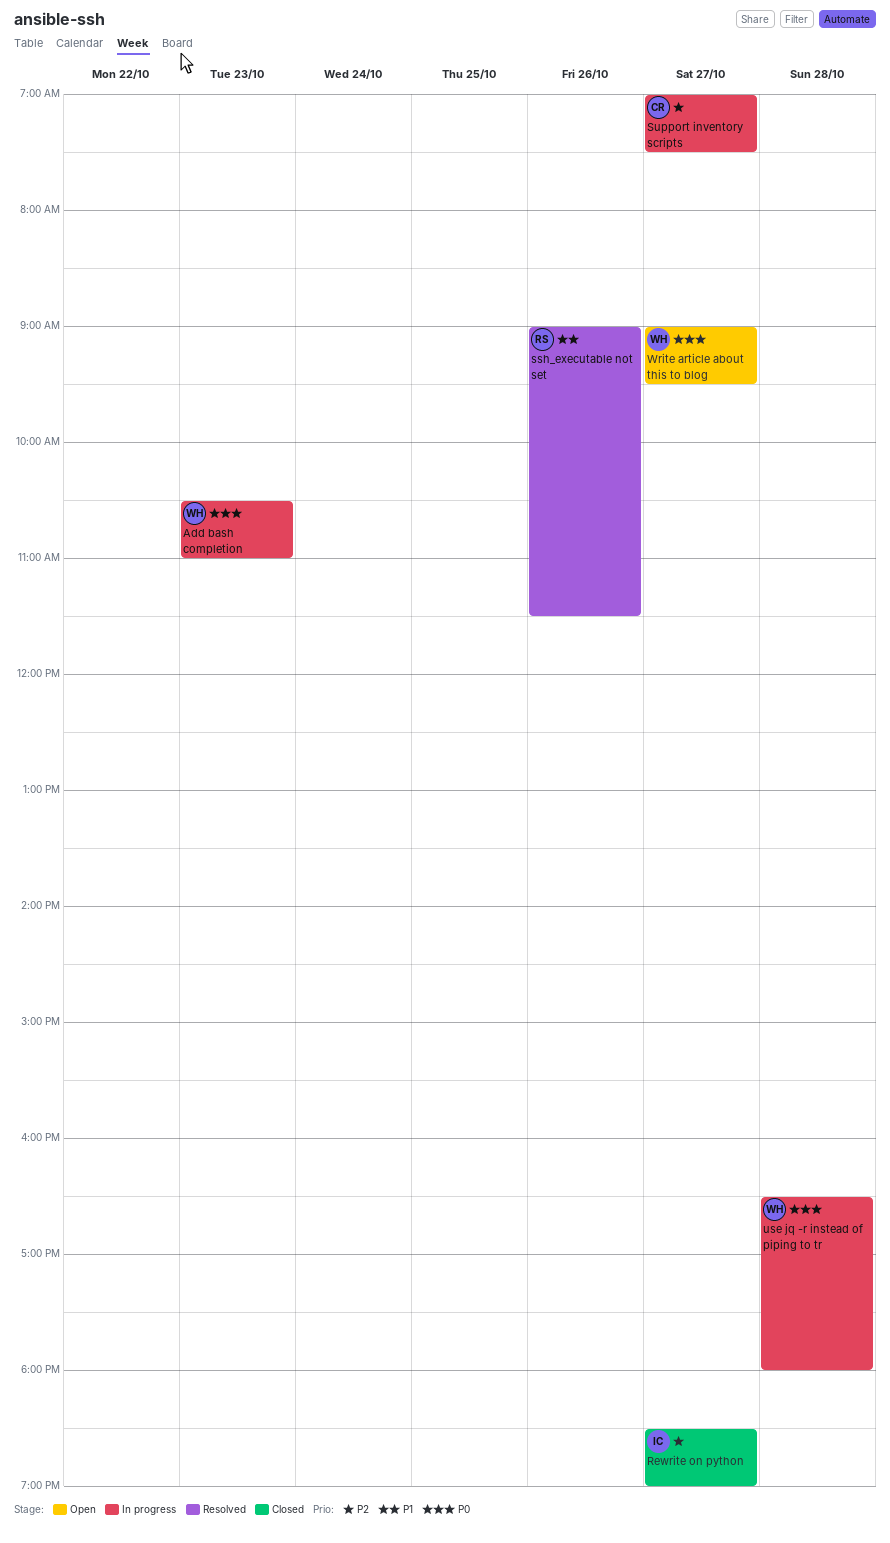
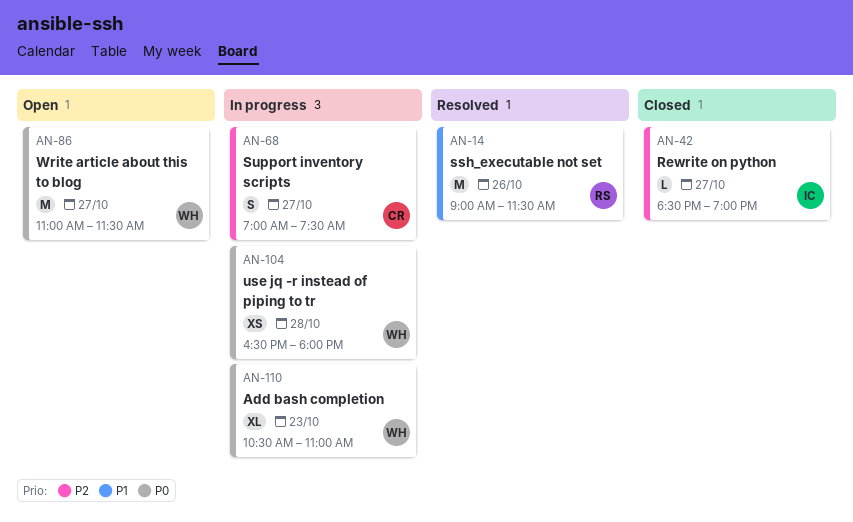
Write article about this to blog, begins: 09:00 -> 11:00
Write article about this to blog, ends: 09:30 -> 11:30

